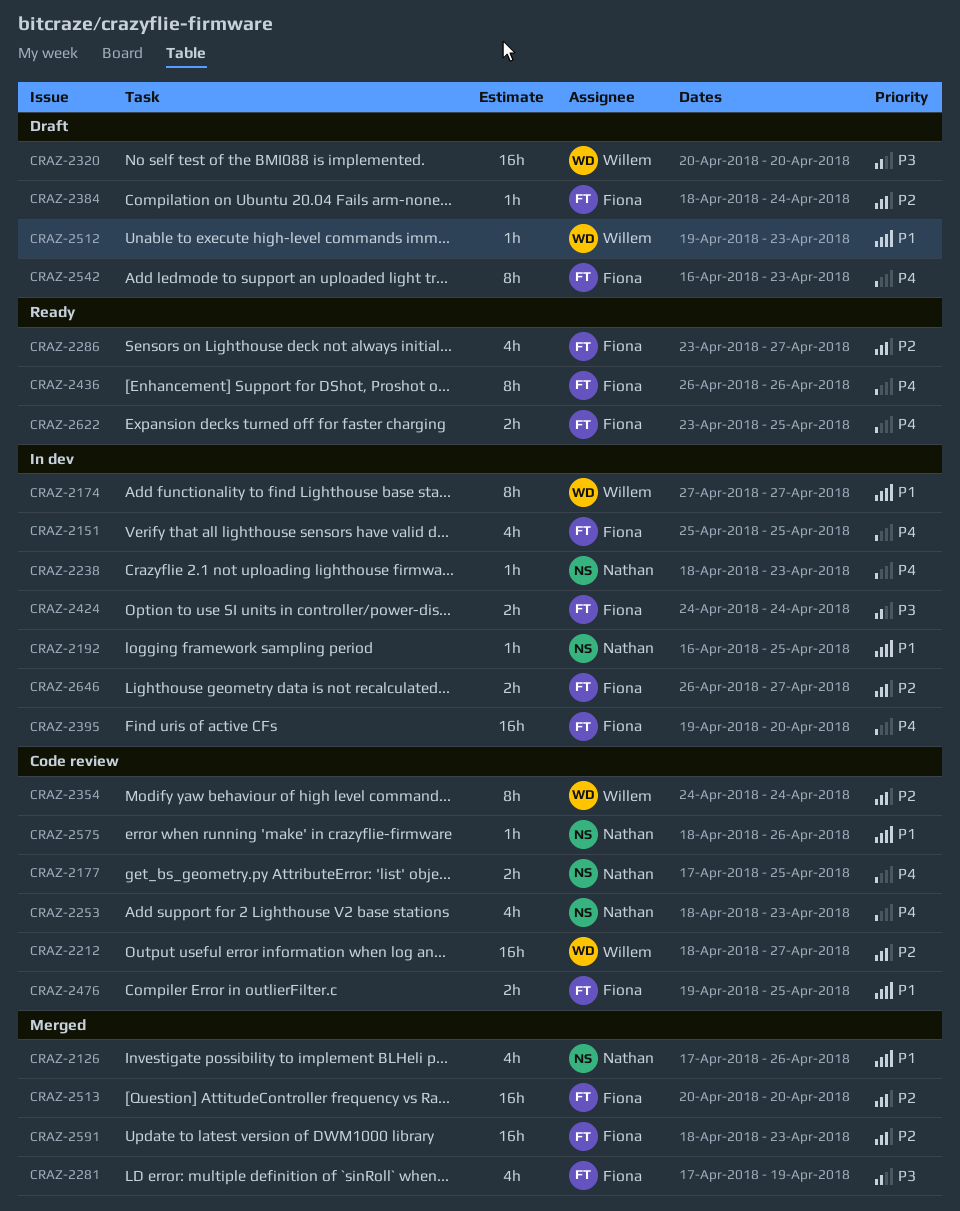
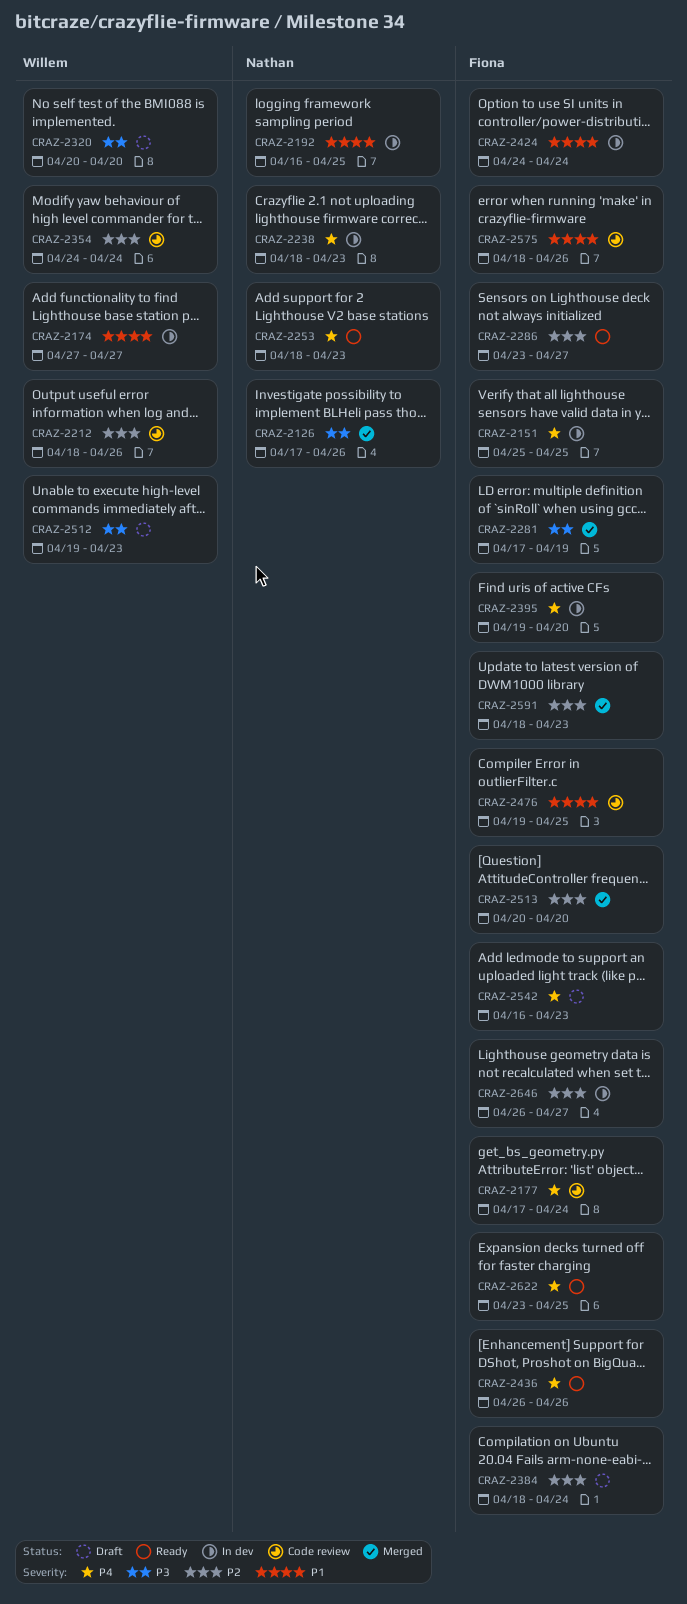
CRAZ-2126, priority: P1 -> P3
CRAZ-2177, owner: Nathan -> Fiona
CRAZ-2177, due: Apr 25 -> Apr 24
CRAZ-2212, due: Apr 27 -> Apr 26
CRAZ-2253, status: Code review -> Ready
CRAZ-2424, priority: P3 -> P1
CRAZ-2512, priority: P1 -> P3
CRAZ-2575, owner: Nathan -> Fiona

